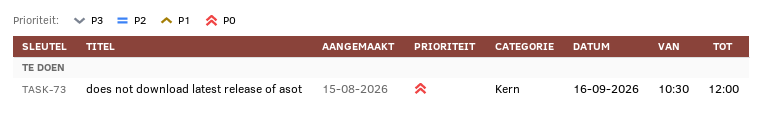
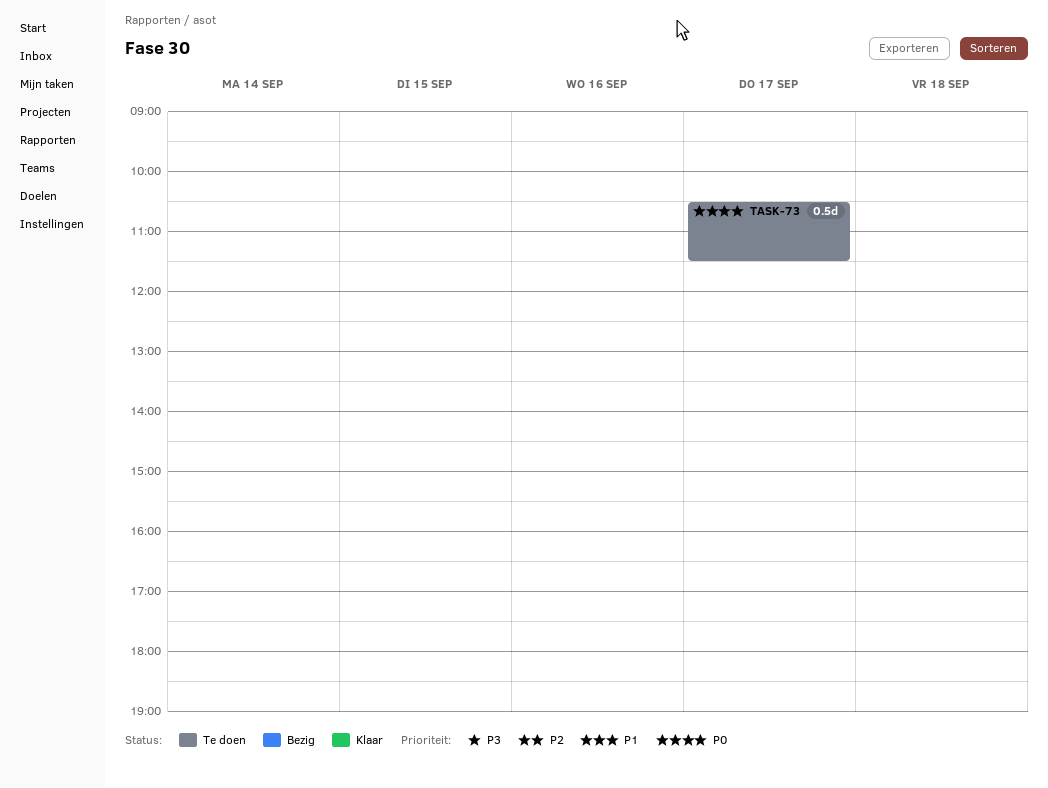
TASK-73, day: Sep 16 -> Sep 17
TASK-73, ends: 12:00 -> 11:30

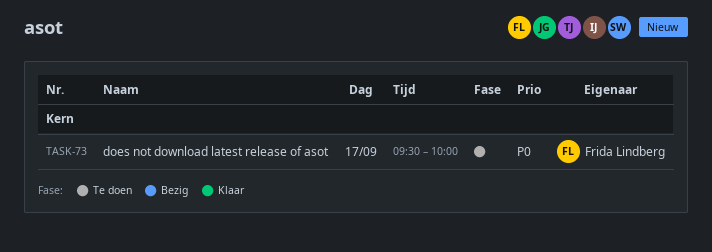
TASK-73, begins: 10:30 -> 09:30
TASK-73, ends: 11:30 -> 10:00

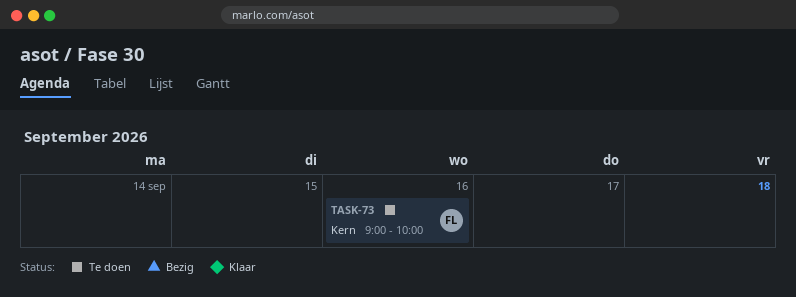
TASK-73, day: Sep 17 -> Sep 16
TASK-73, begins: 09:30 -> 09:00

